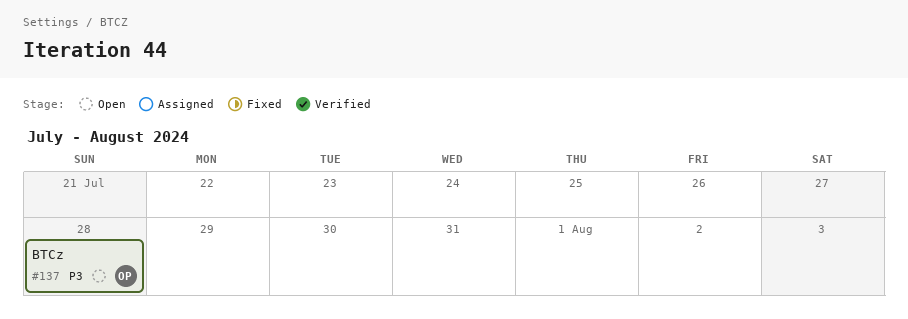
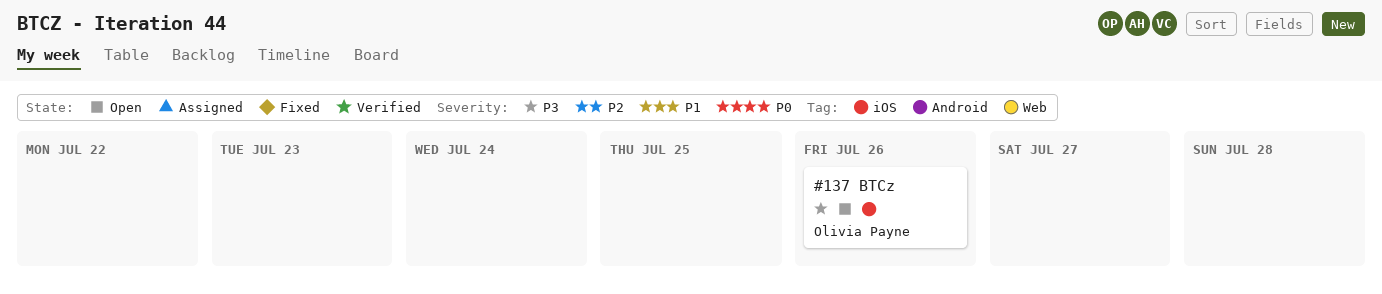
#137, due: Jul 28 -> Jul 26

